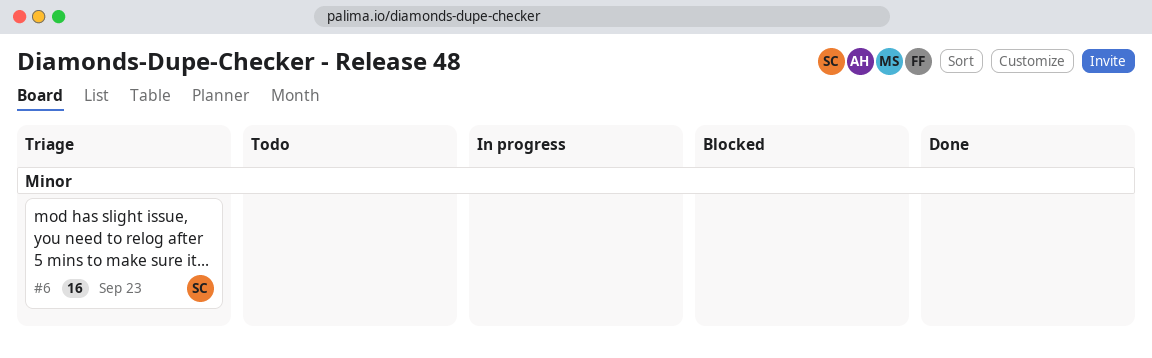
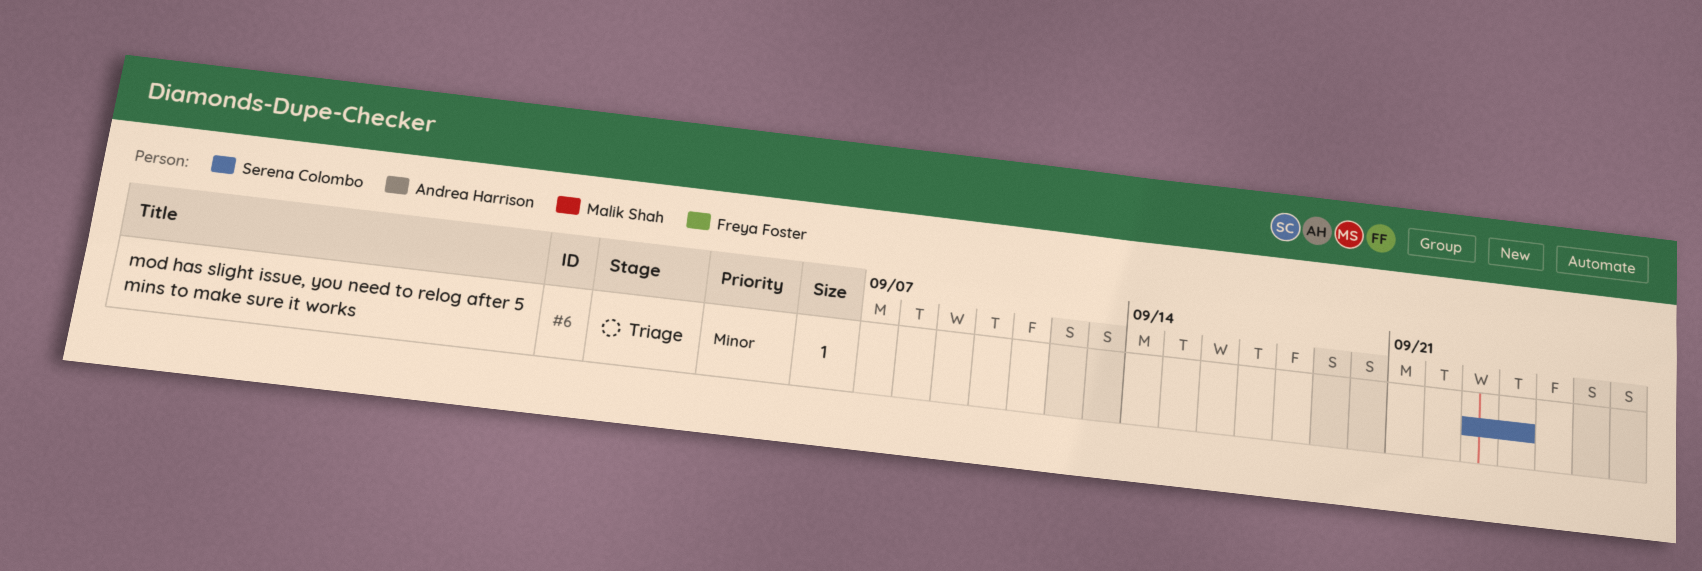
#6, estimate: 16 -> 1
#6, due: Sep 23 -> Sep 24

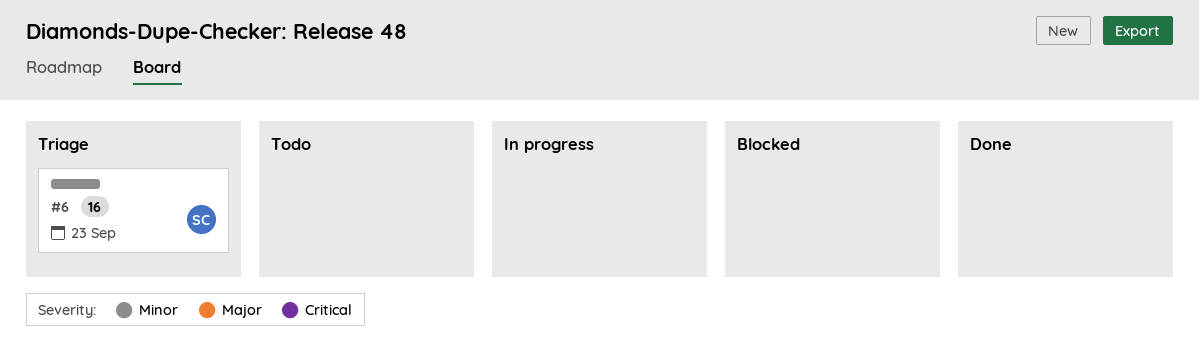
#6, estimate: 1 -> 16
#6, due: Sep 24 -> Sep 23

